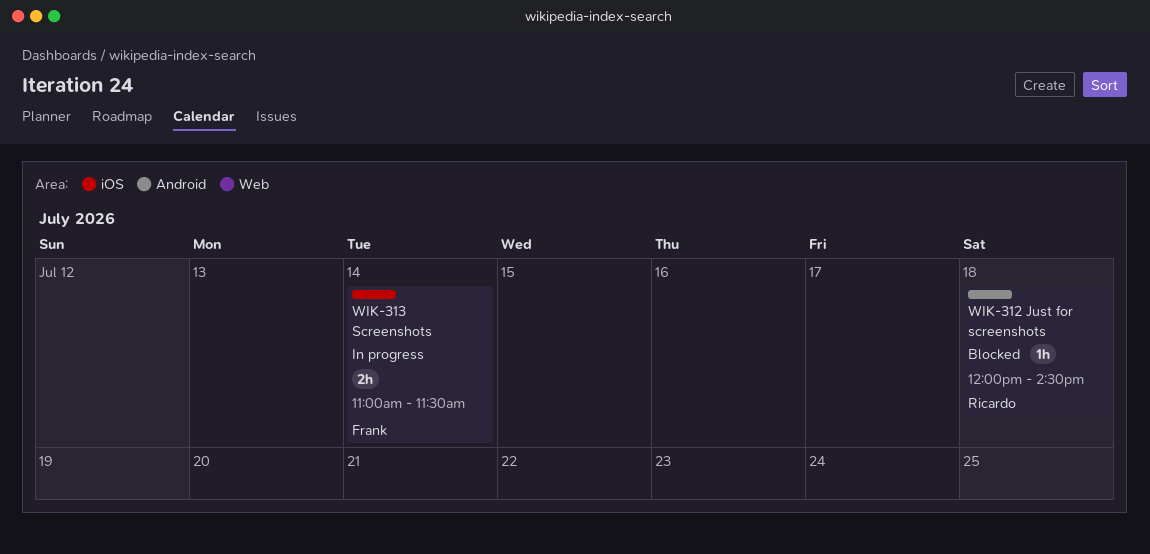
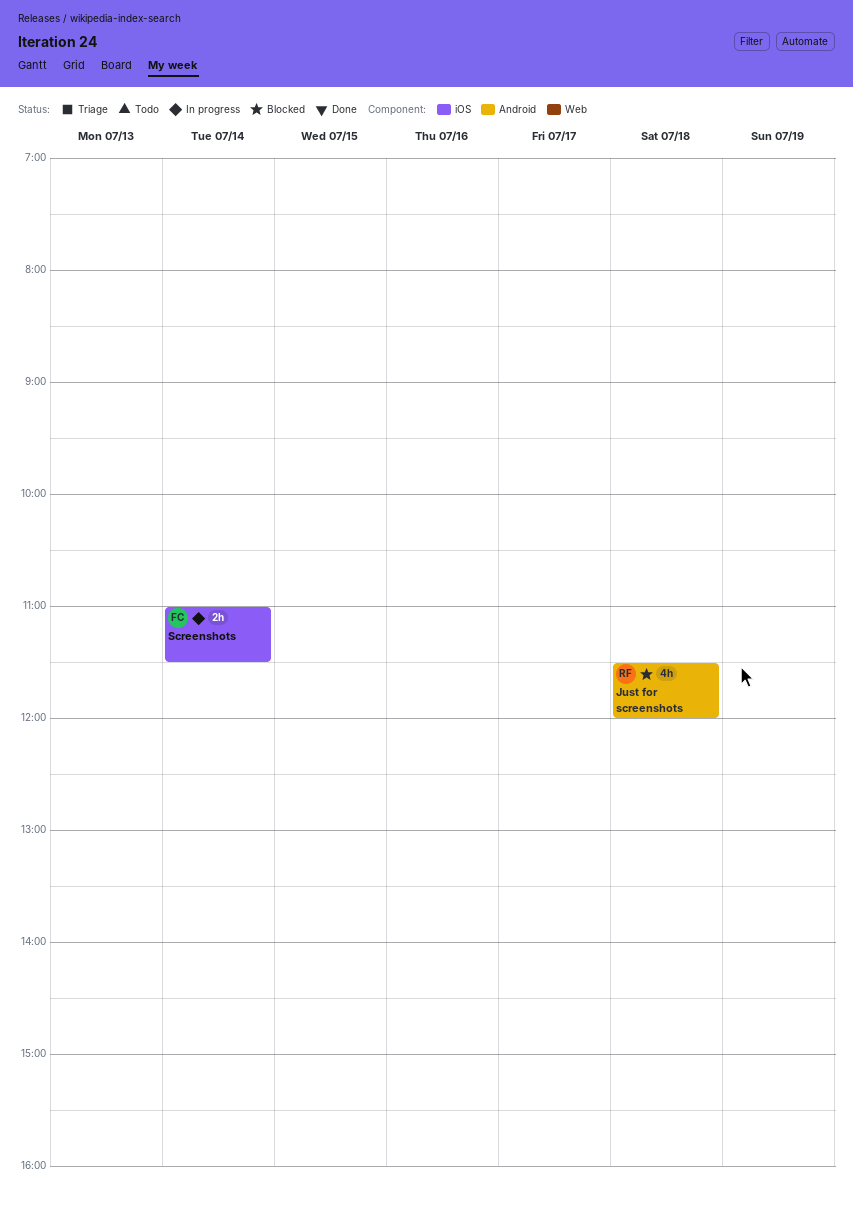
Just for screenshots, estimate: 1h -> 4h
Just for screenshots, begins: 12:00 -> 11:30
Just for screenshots, ends: 14:30 -> 12:00

